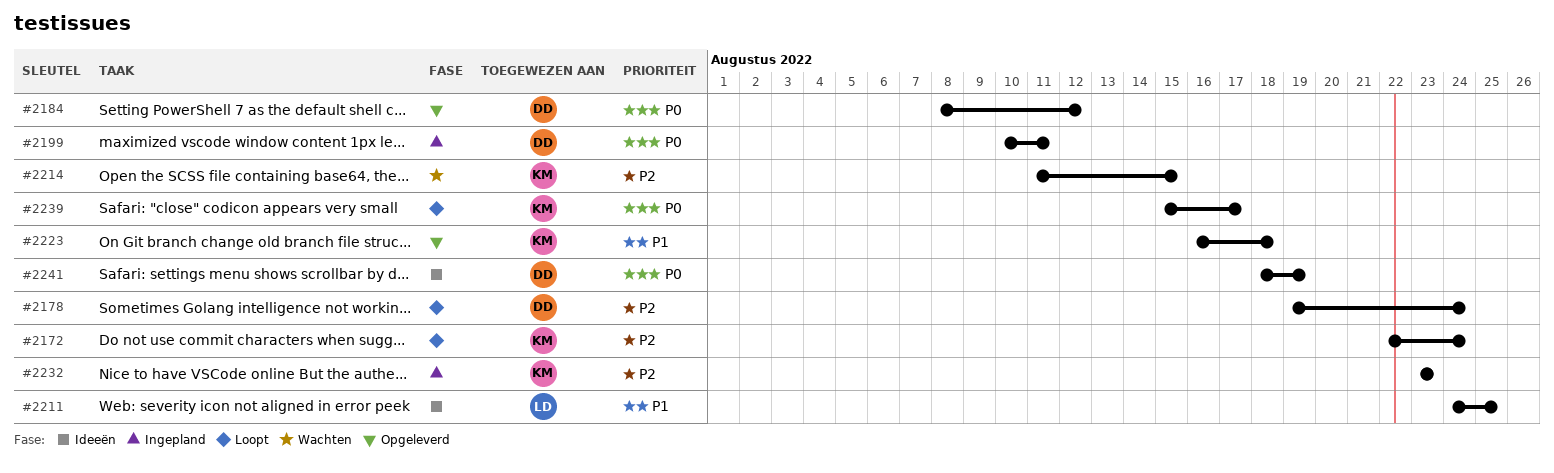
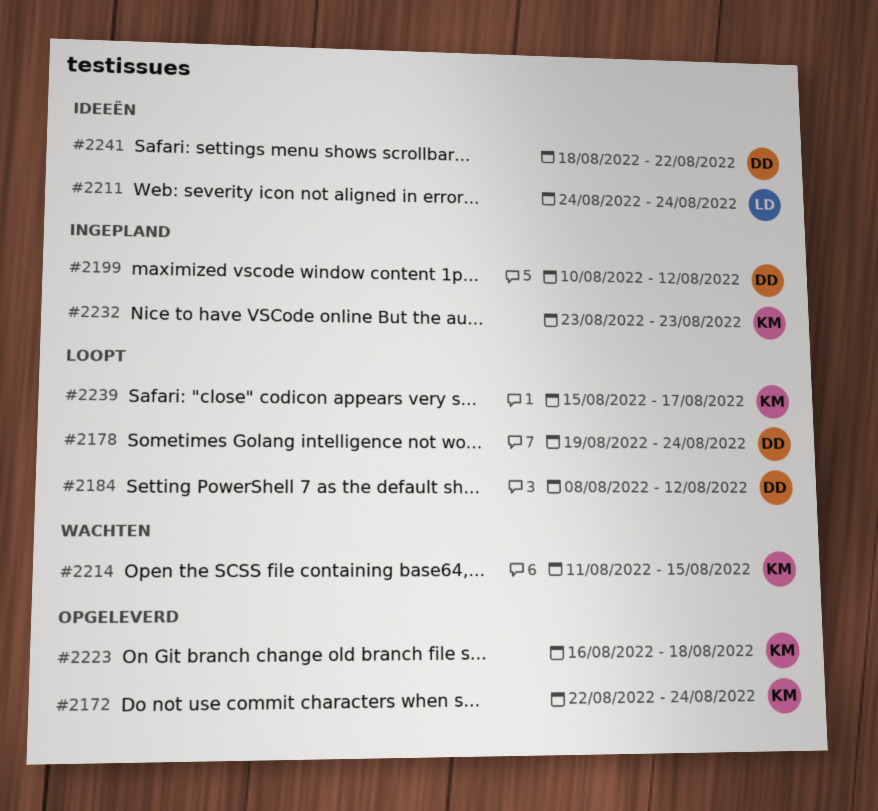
#2172, status: Loopt -> Opgeleverd
#2184, status: Opgeleverd -> Loopt
#2199, due: Aug 11 -> Aug 12
#2211, due: Aug 25 -> Aug 24
#2241, due: Aug 19 -> Aug 22

